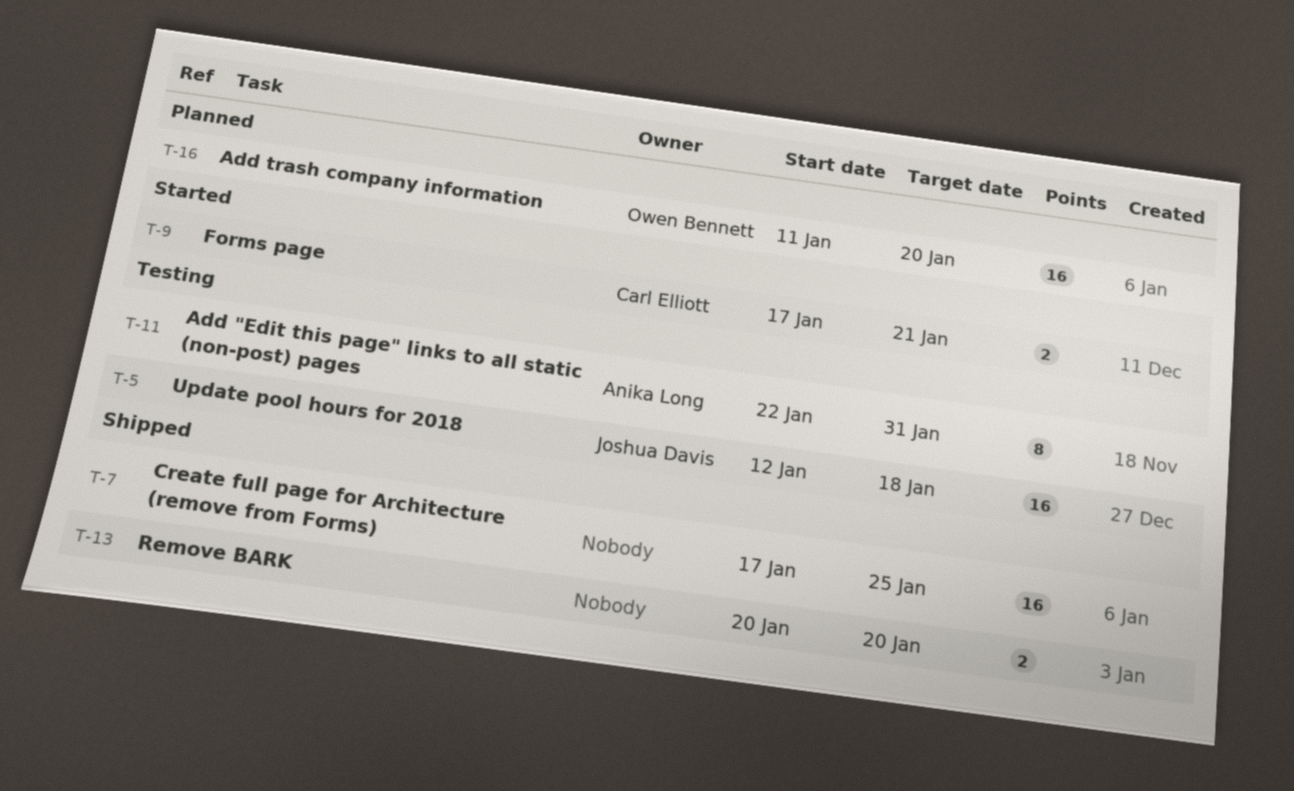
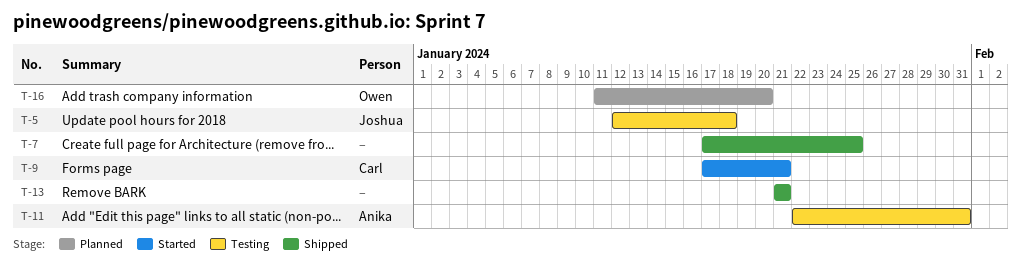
T-13, start: Jan 20 -> Jan 21
T-13, due: Jan 20 -> Jan 21

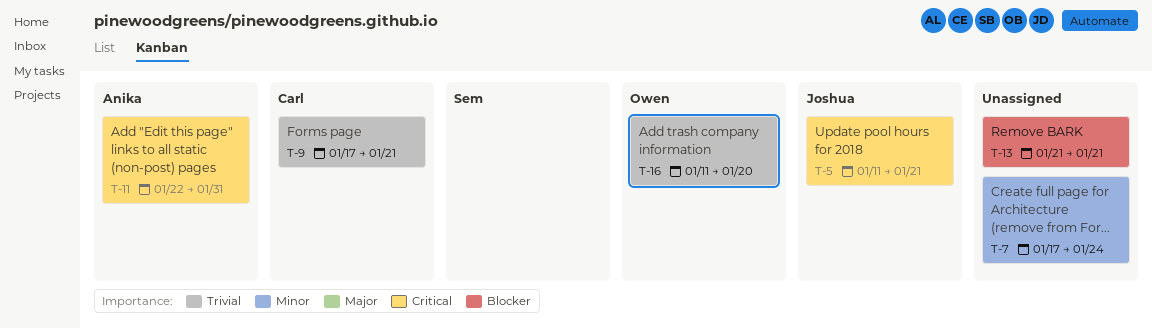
T-5, start: Jan 12 -> Jan 11
T-5, due: Jan 18 -> Jan 21
T-7, due: Jan 25 -> Jan 24

